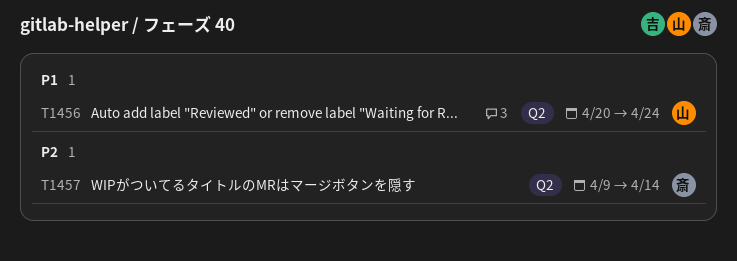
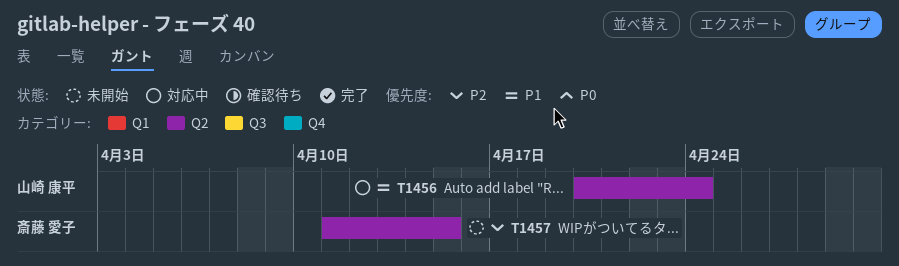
T1457, start: Apr 9 -> Apr 11
T1457, due: Apr 14 -> Apr 15

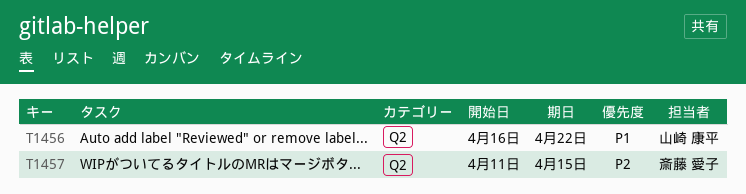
T1456, start: Apr 20 -> Apr 16
T1456, due: Apr 24 -> Apr 22

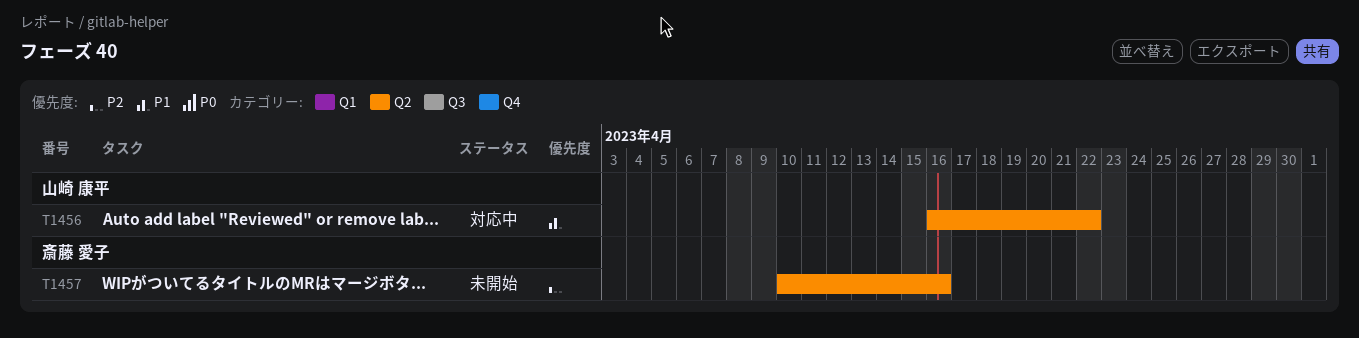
T1457, start: Apr 11 -> Apr 10
T1457, due: Apr 15 -> Apr 16

